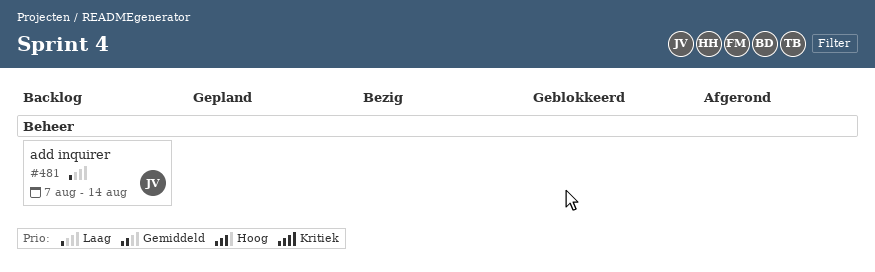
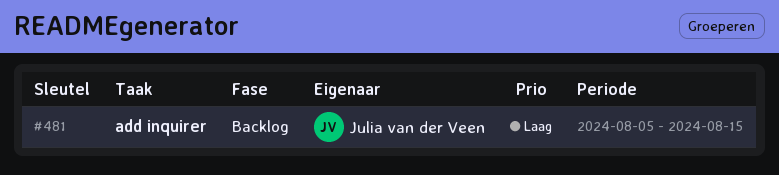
#481, start: Aug 7 -> Aug 5
#481, due: Aug 14 -> Aug 15

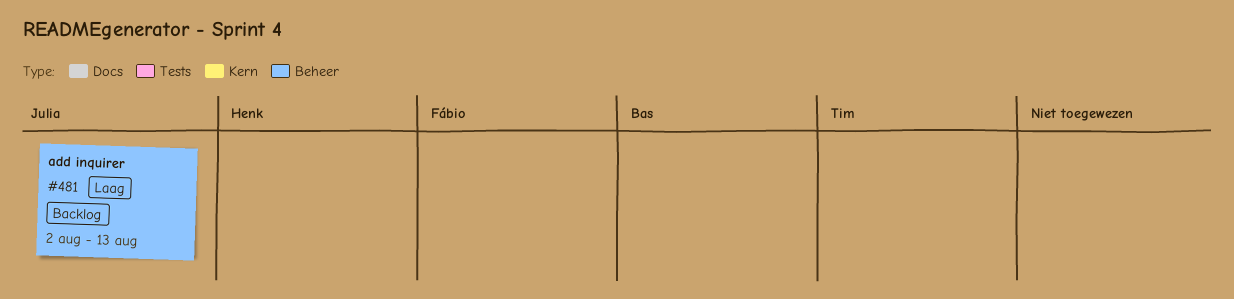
#481, start: Aug 5 -> Aug 2
#481, due: Aug 15 -> Aug 13

